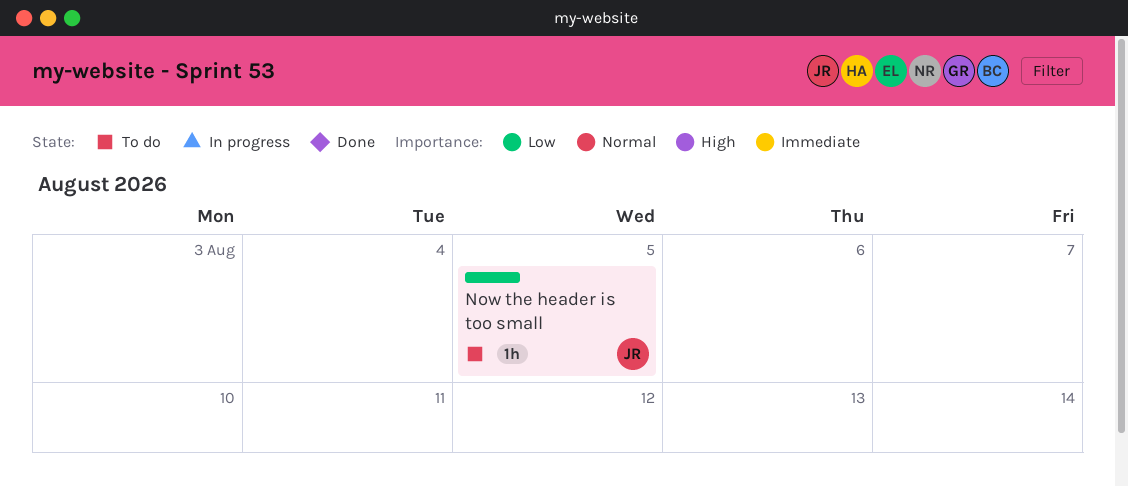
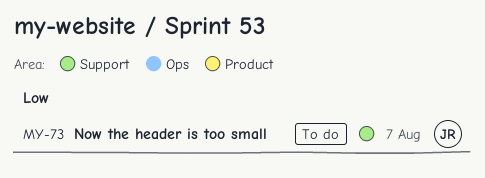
Now the header is too small, due: Aug 5 -> Aug 7

